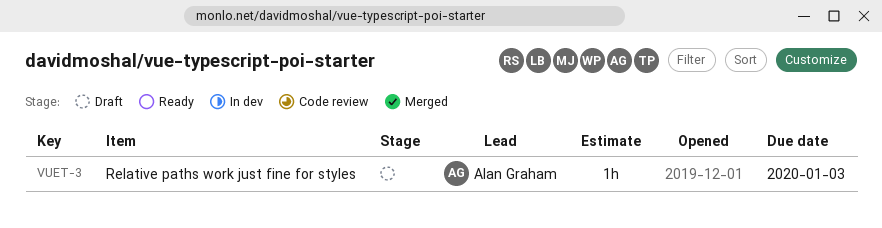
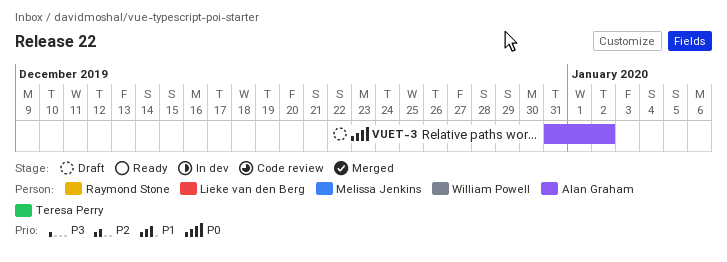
VUET-3, due: Jan 3 -> Jan 2

